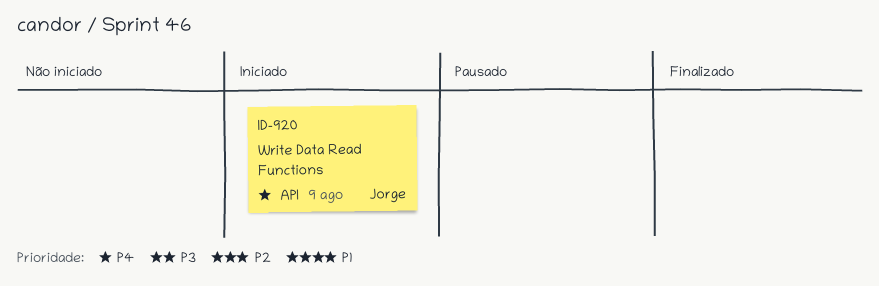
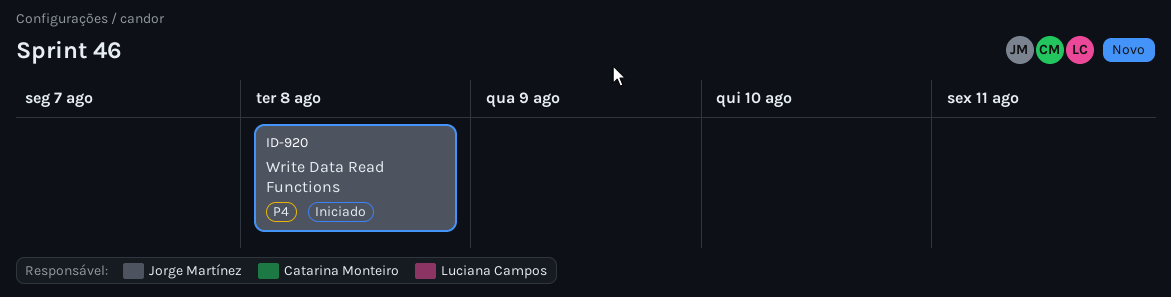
ID-920, due: Aug 9 -> Aug 8

